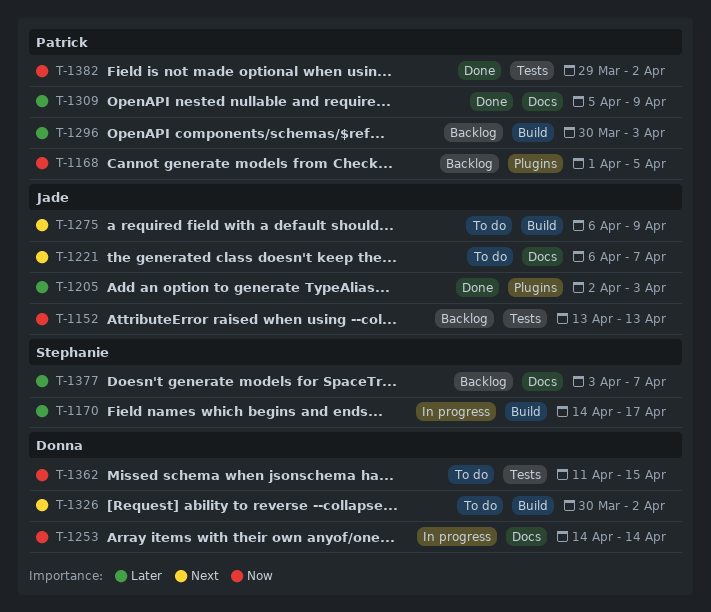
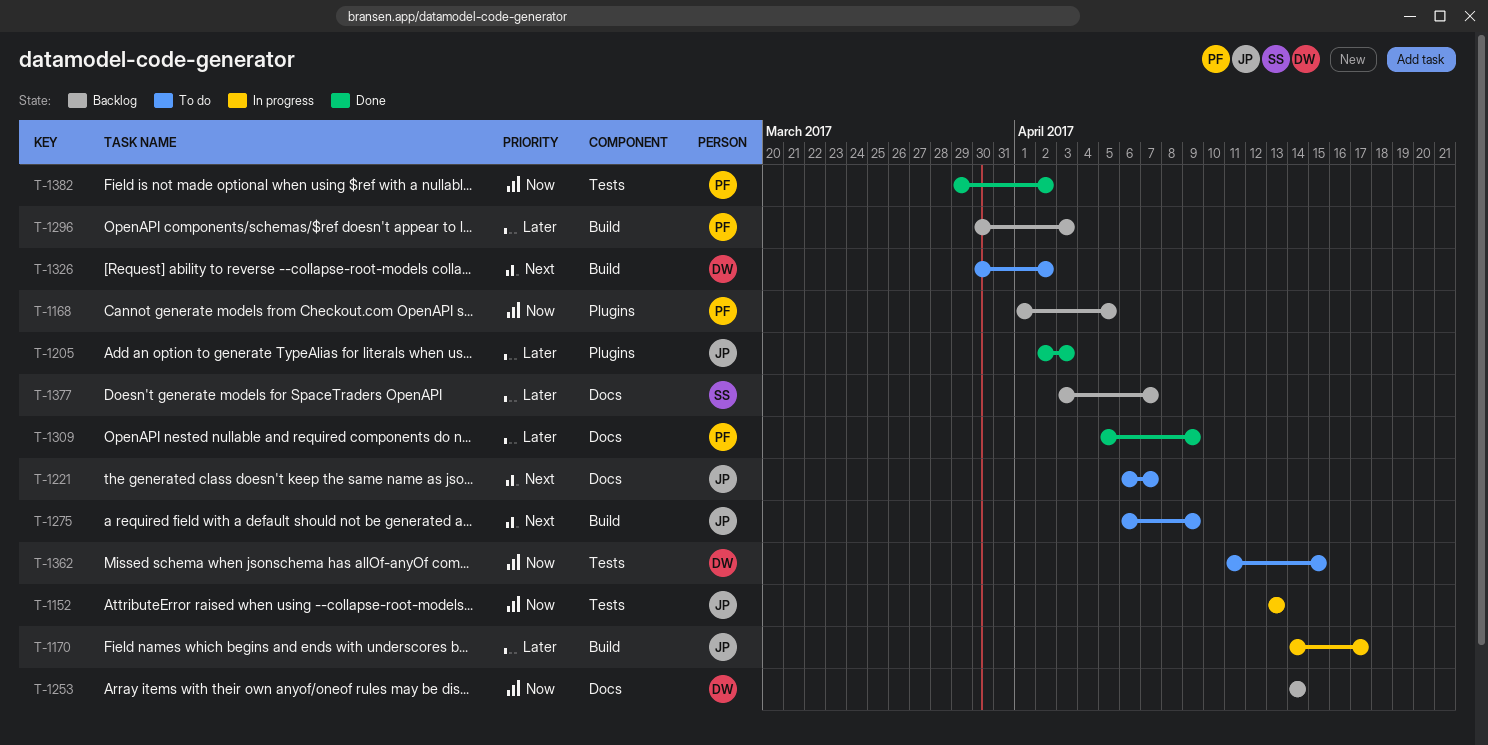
T-1152, status: Backlog -> In progress
T-1170, owner: Stephanie -> Jade
T-1253, status: In progress -> Backlog

